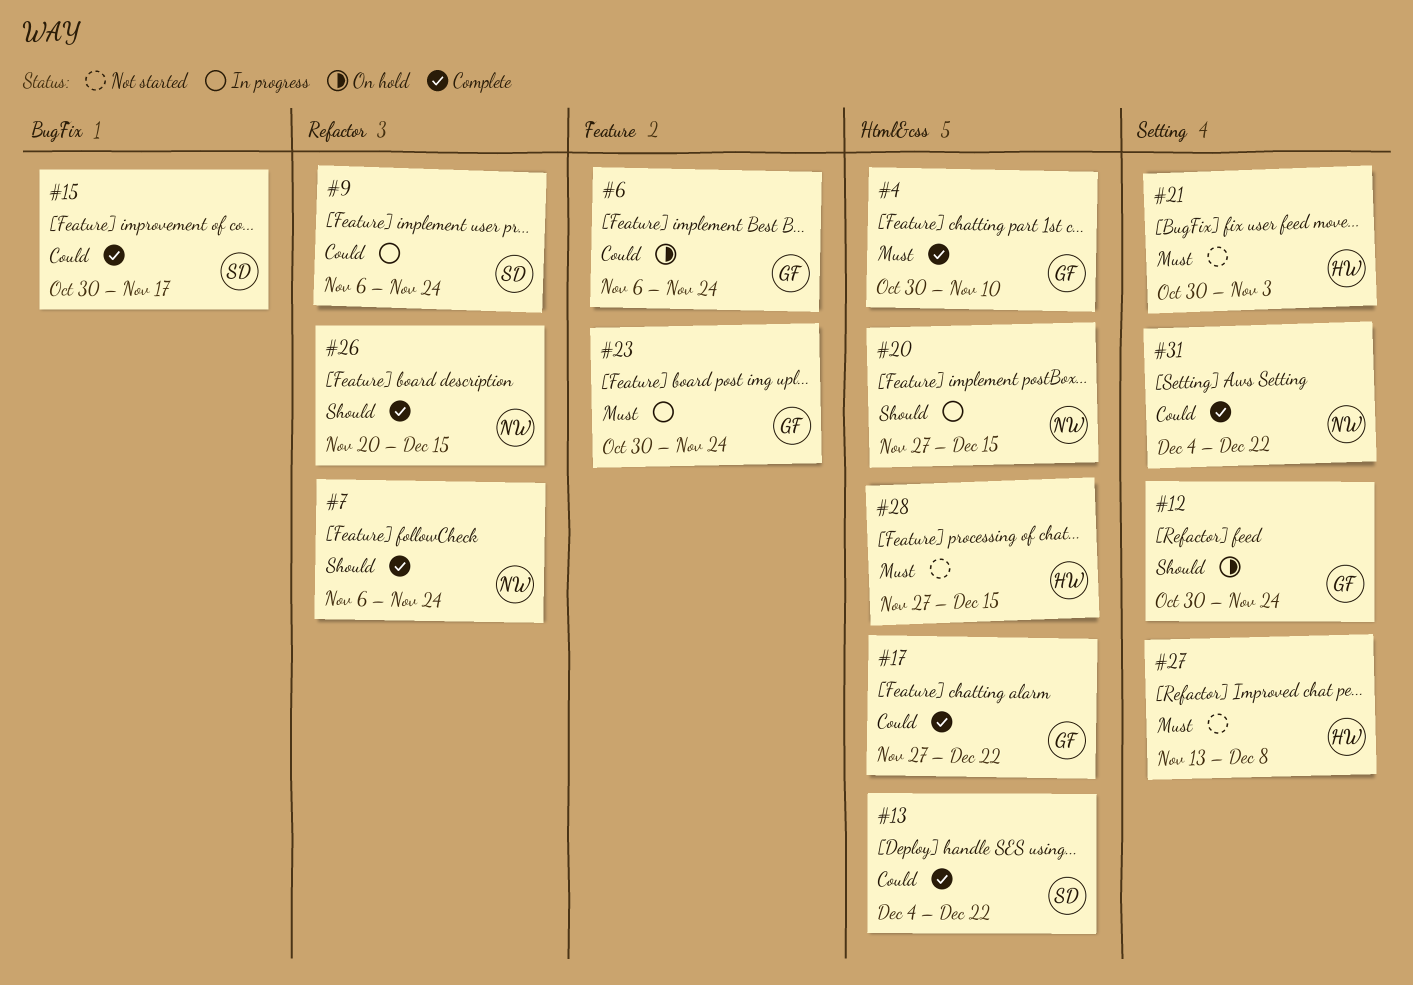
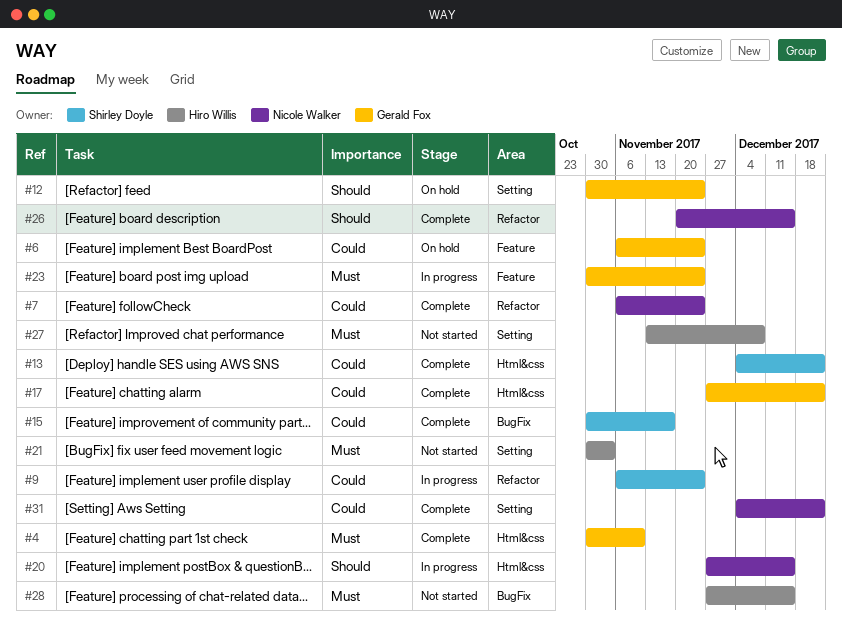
#7, priority: Should -> Could
#28, label: Html&css -> BugFix

